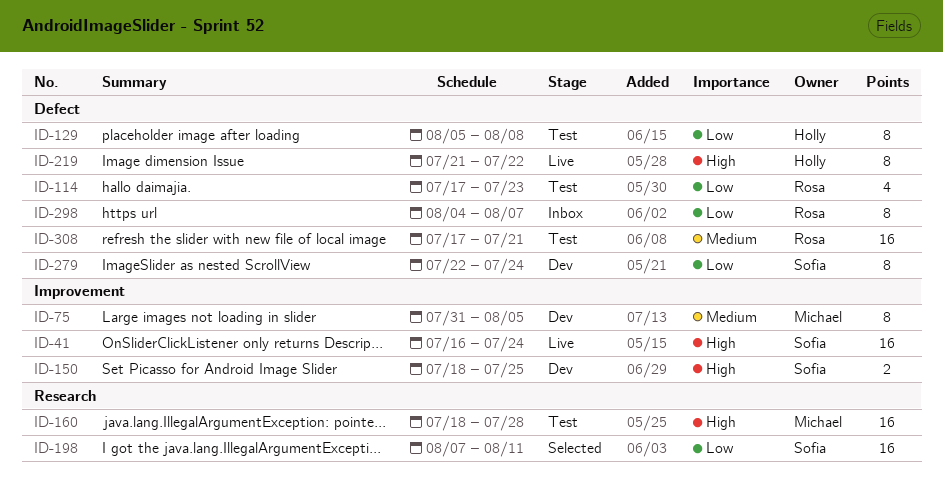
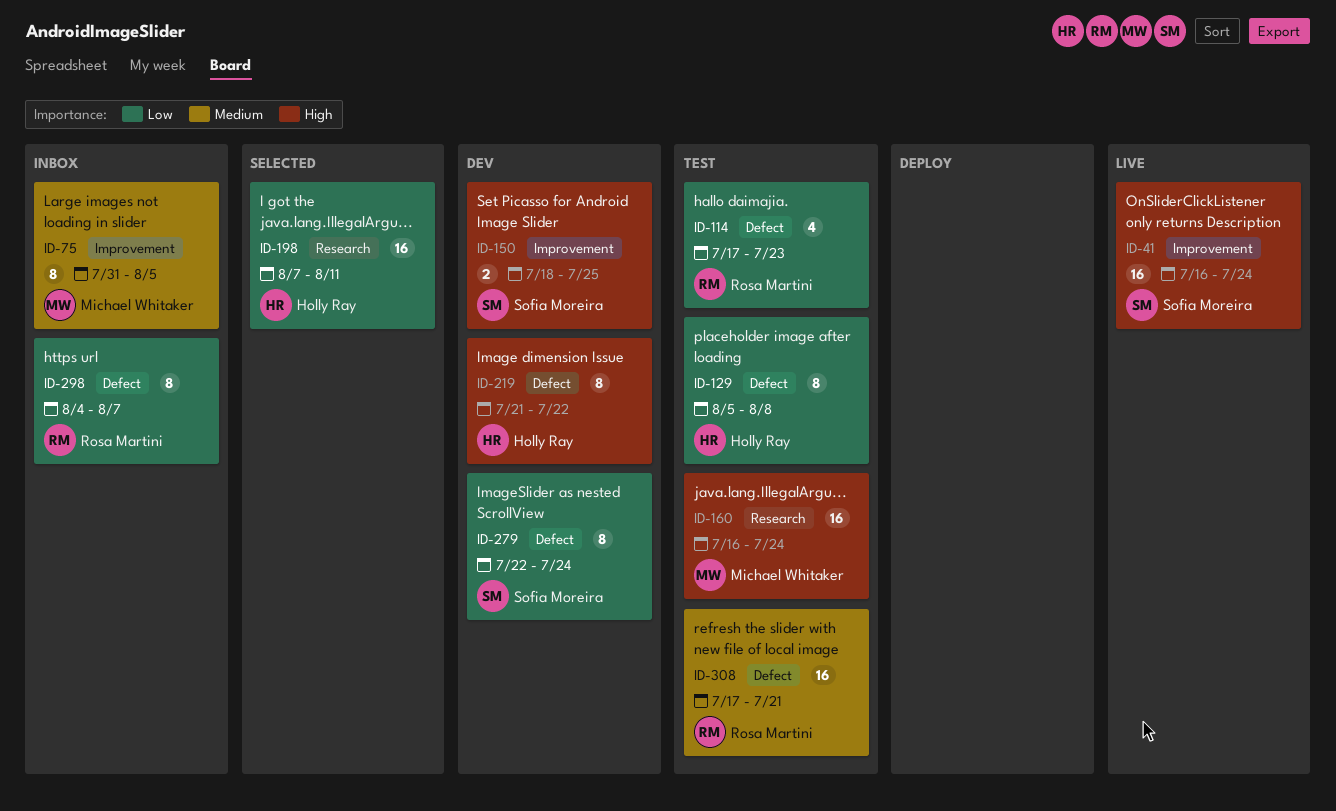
ID-75, status: Dev -> Inbox
ID-160, start: Jul 18 -> Jul 16
ID-160, due: Jul 28 -> Jul 24
ID-198, owner: Sofia Moreira -> Holly Ray
ID-219, status: Live -> Dev

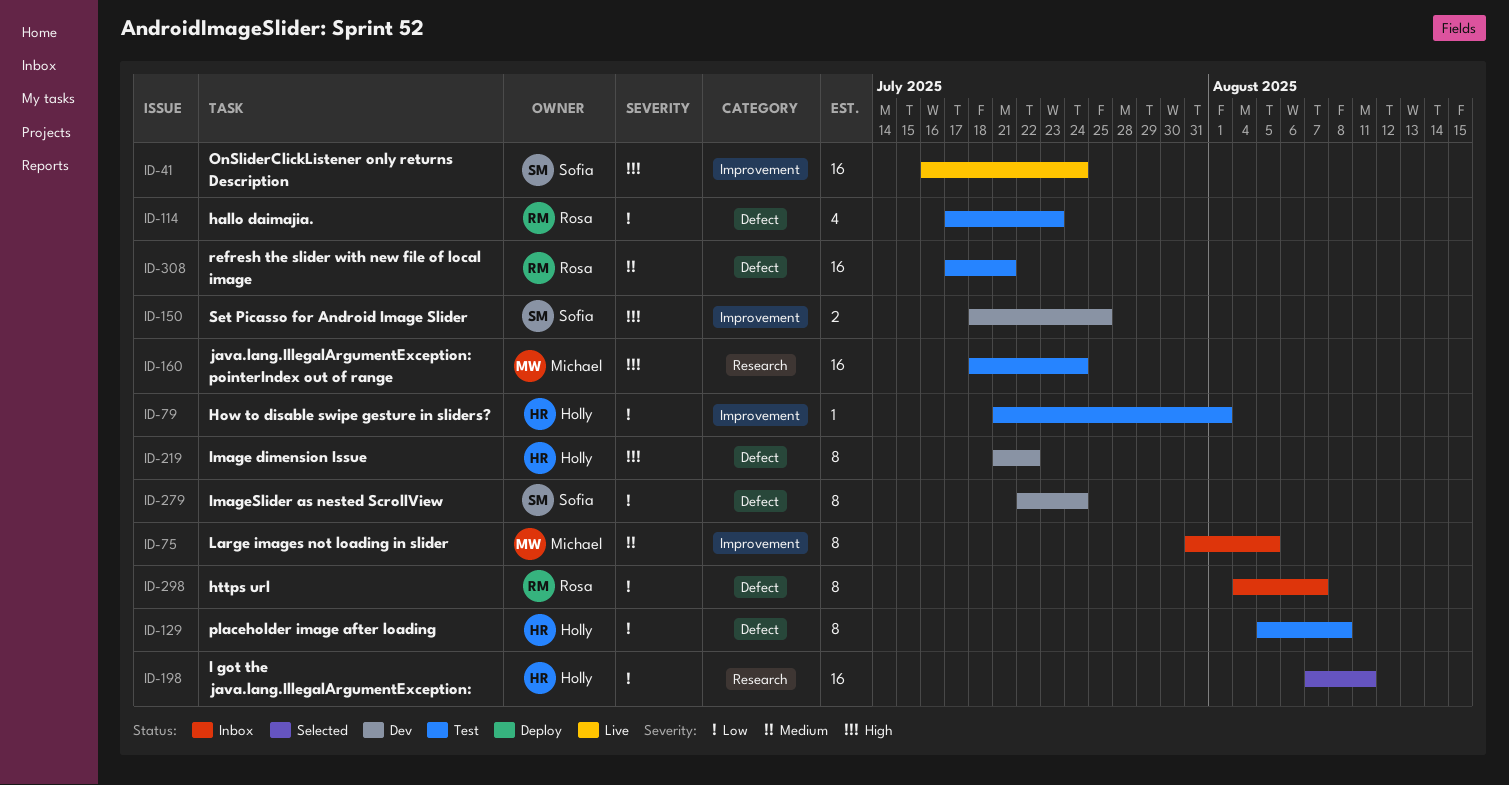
ID-79: none -> present
ID-160, start: Jul 16 -> Jul 18

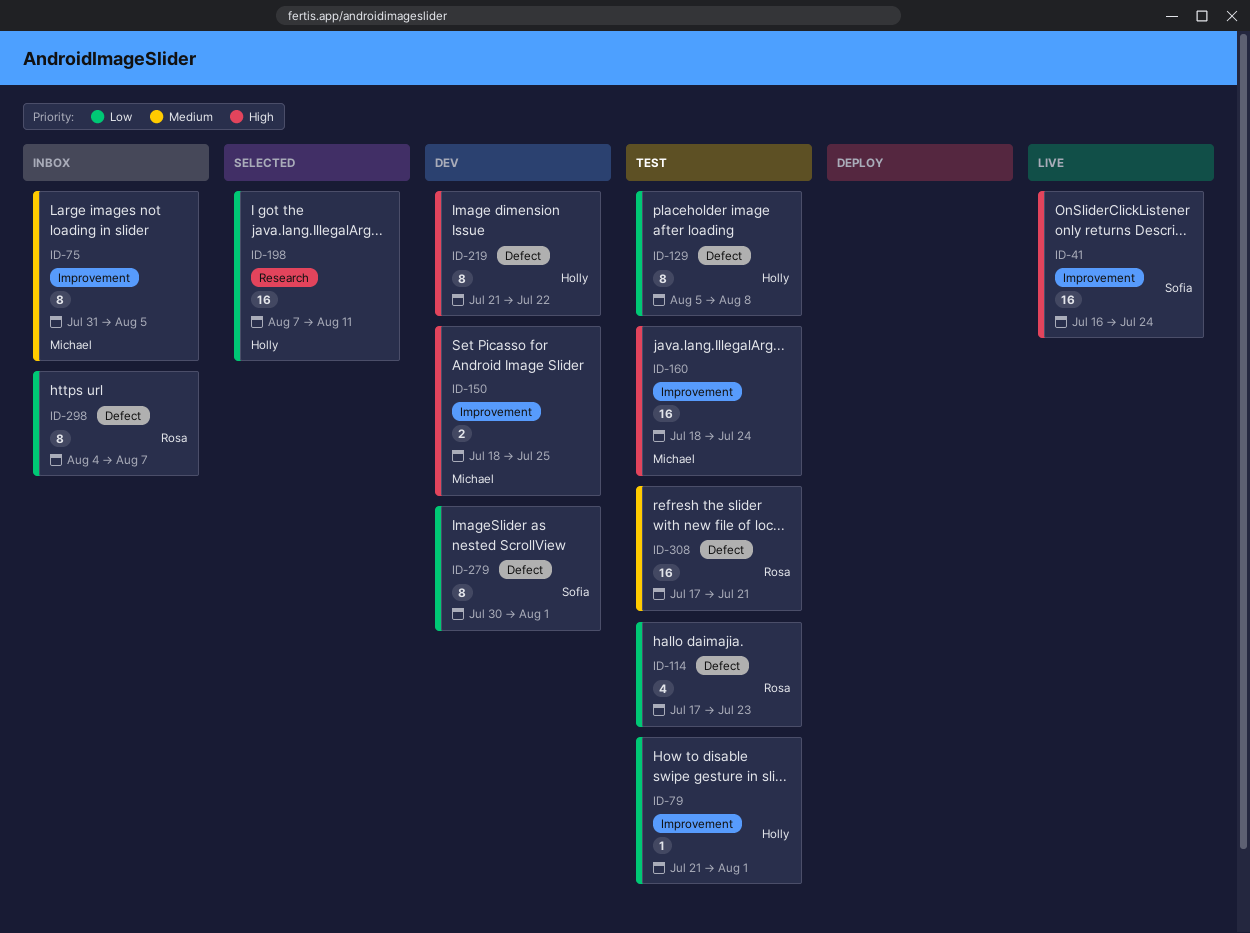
ID-150, owner: Sofia -> Michael
ID-160, label: Research -> Improvement
ID-279, start: Jul 22 -> Jul 30
ID-279, due: Jul 24 -> Aug 1

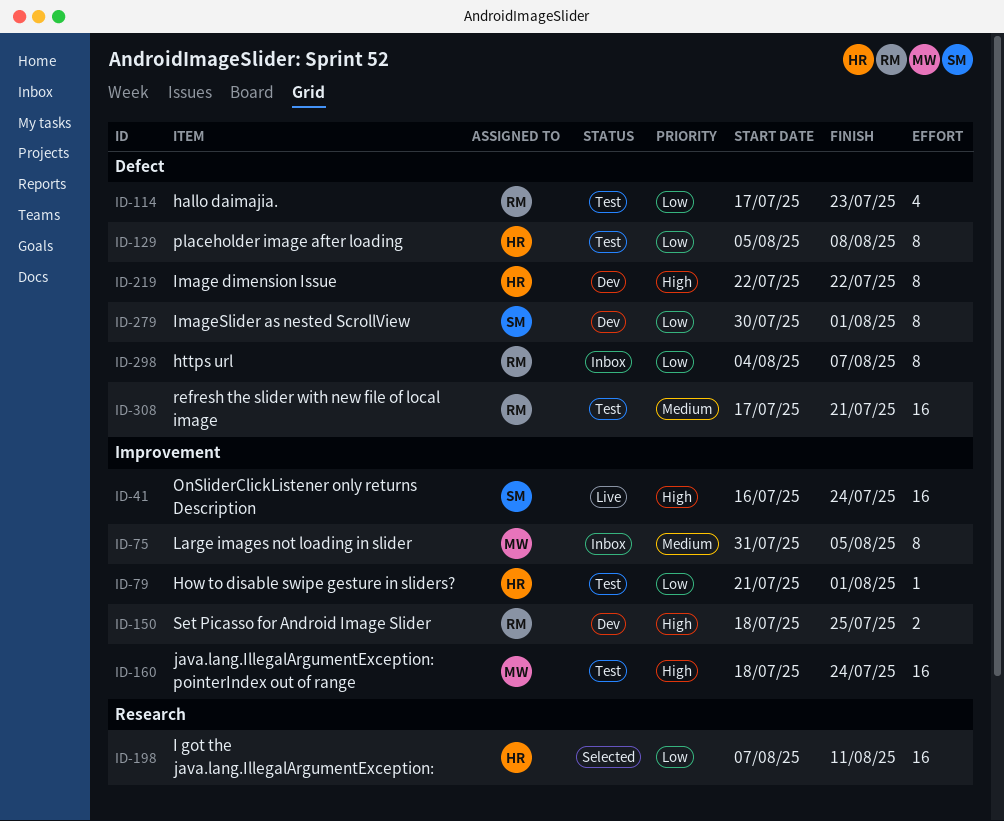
ID-150, owner: Michael -> Rosa
ID-219, start: Jul 21 -> Jul 22

